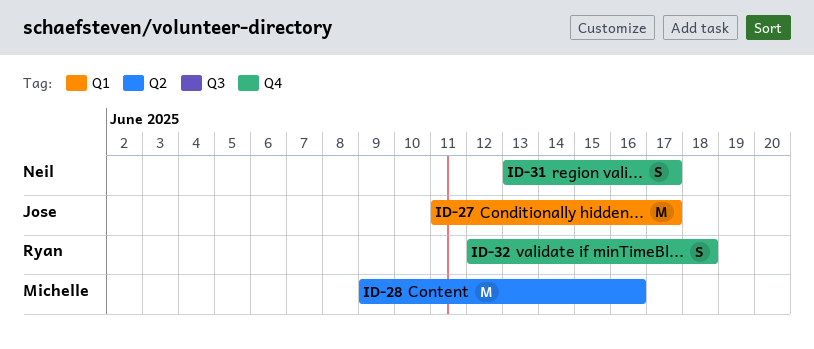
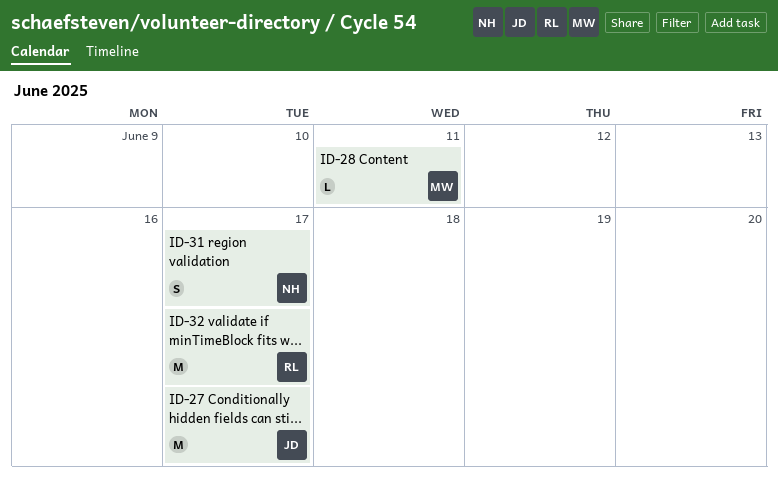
ID-28, estimate: M -> L
ID-28, due: Jun 16 -> Jun 11
ID-32, estimate: S -> M
ID-32, due: Jun 18 -> Jun 17

